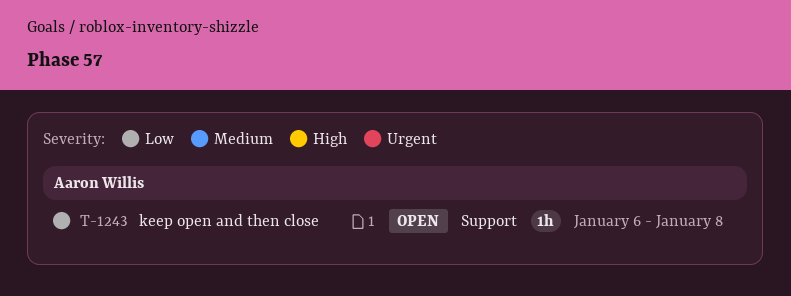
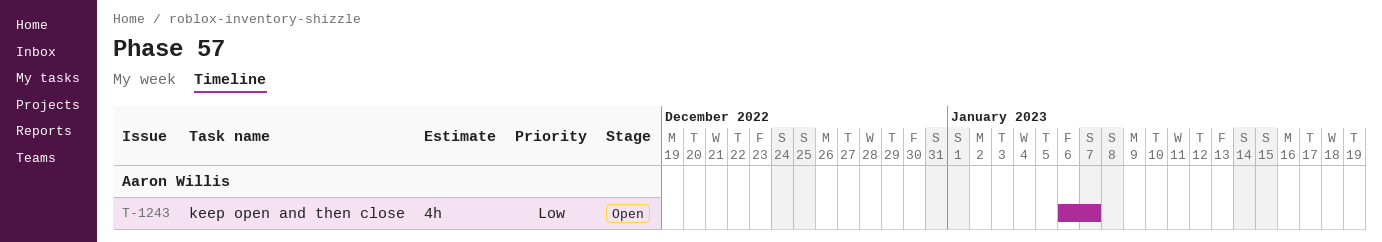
T-1243, estimate: 1h -> 4h
T-1243, due: Jan 8 -> Jan 7

